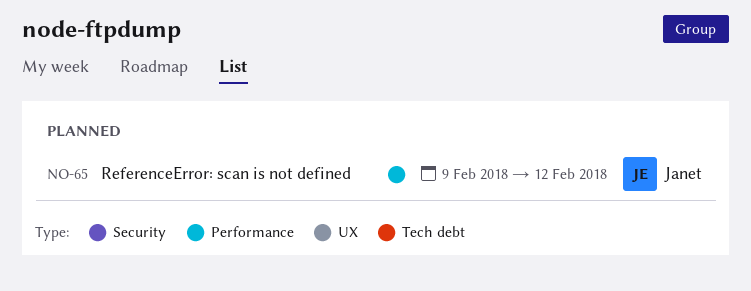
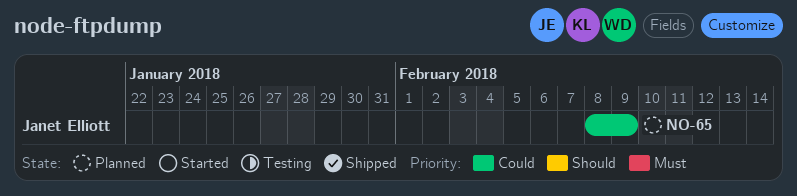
NO-65, start: Feb 9 -> Feb 8
NO-65, due: Feb 12 -> Feb 9

